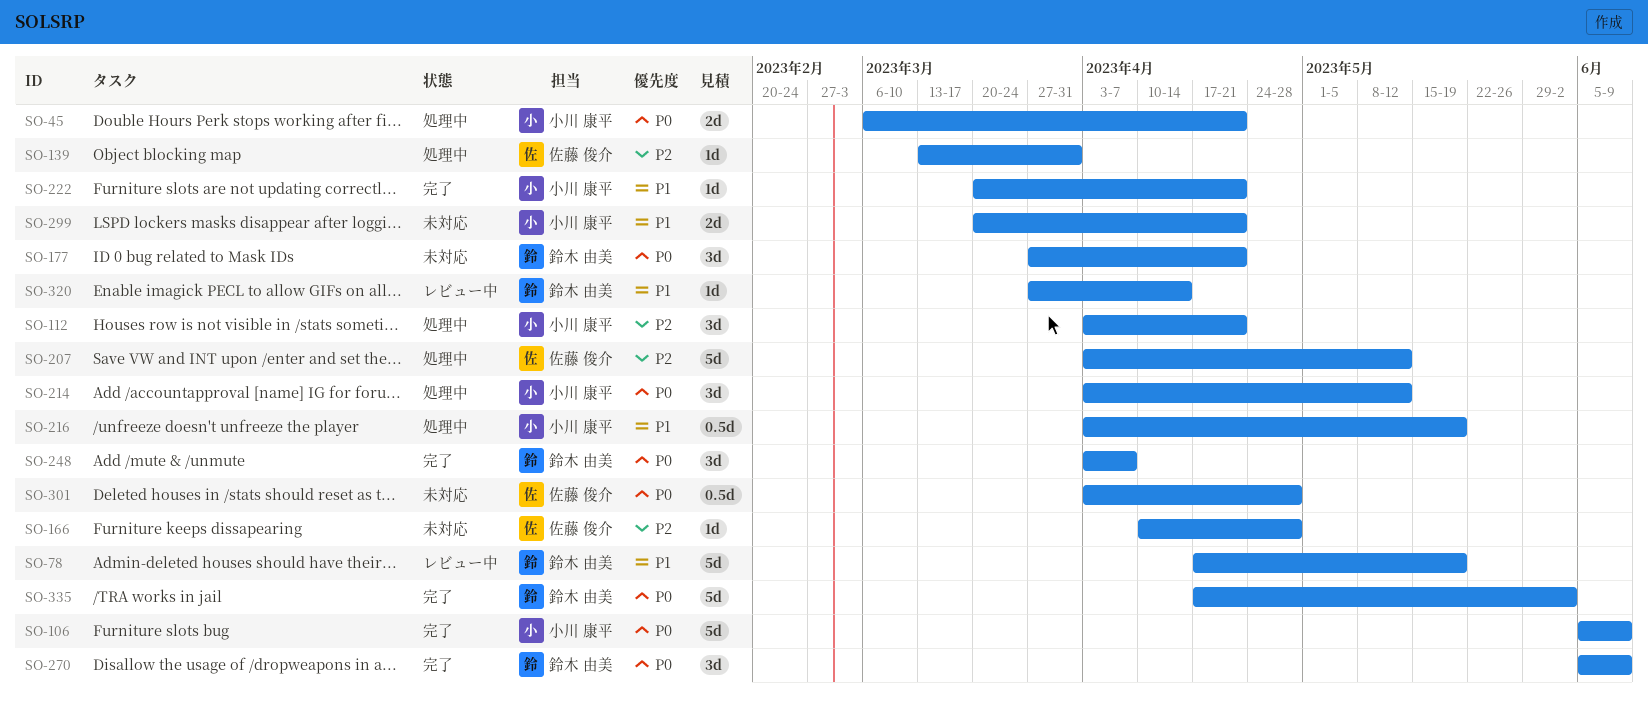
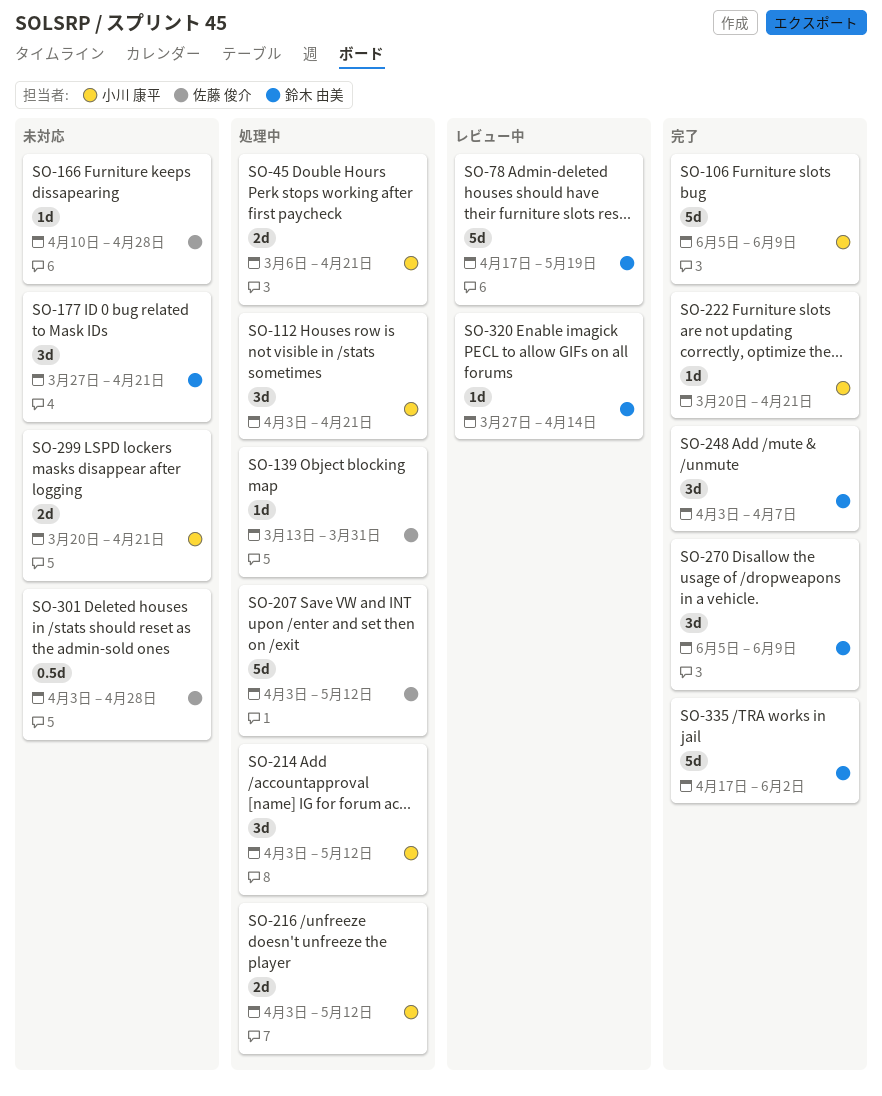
SO-216, estimate: 0.5d -> 2d
SO-216, due: May 19 -> May 12

